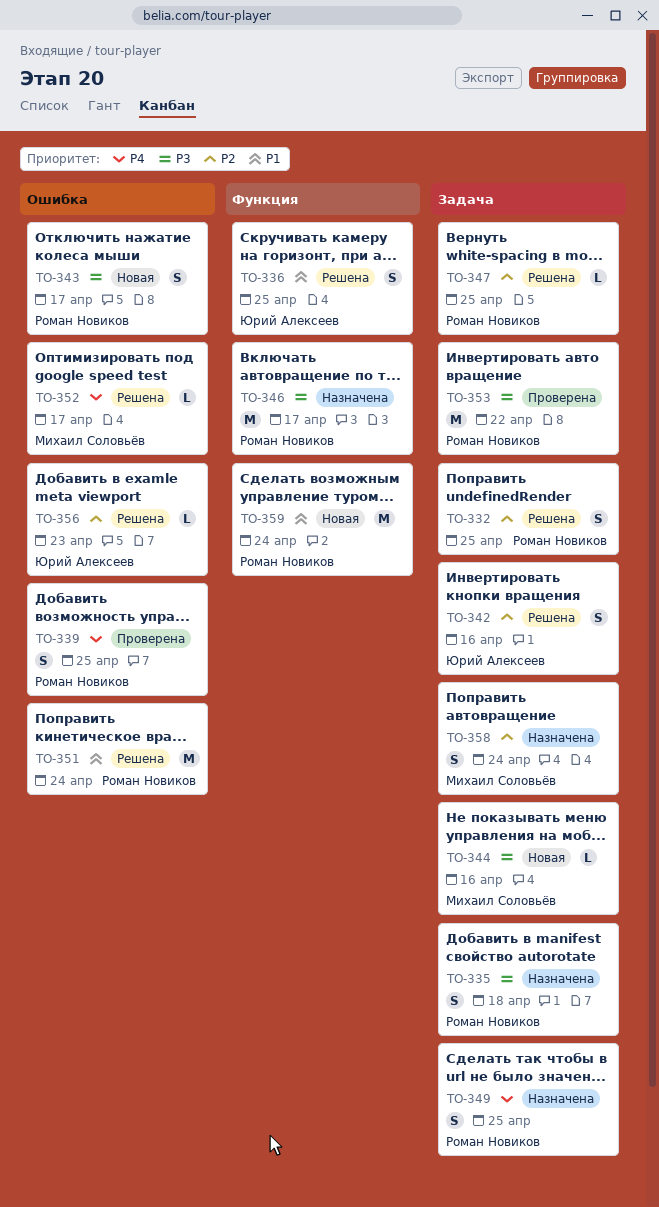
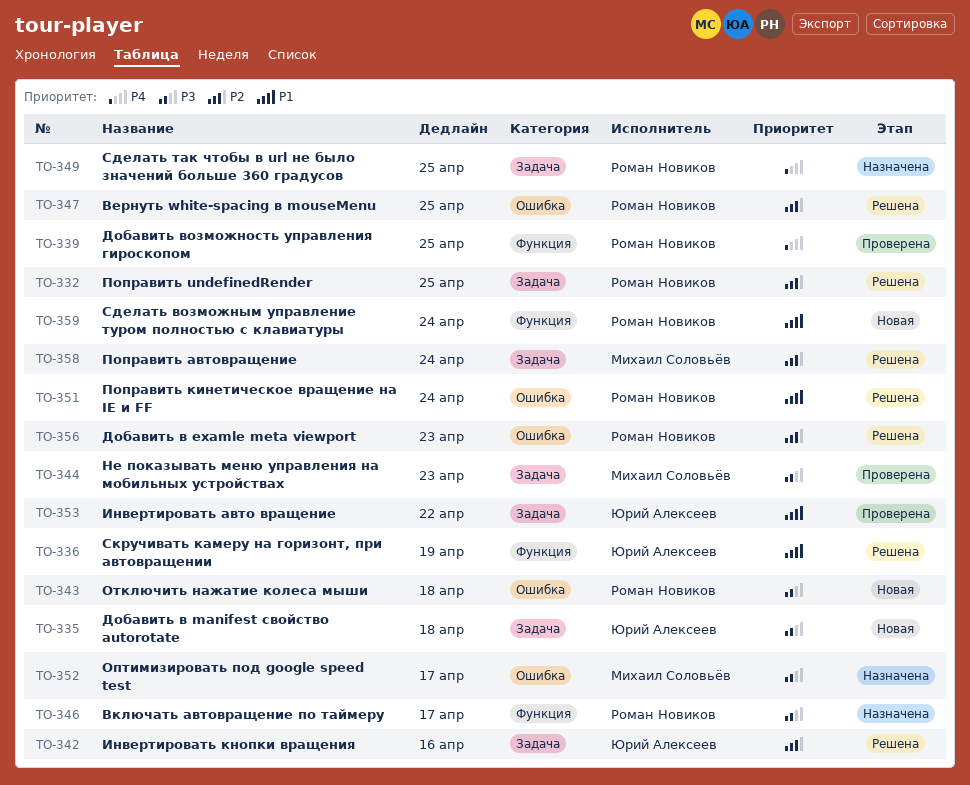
TO-335, status: Назначена -> Новая
TO-335, owner: Роман Новиков -> Юрий Алексеев
TO-336, due: Apr 25 -> Apr 19
TO-339, label: Ошибка -> Функция
TO-343, due: Apr 17 -> Apr 18
TO-344, status: Новая -> Проверена
TO-344, due: Apr 16 -> Apr 23
TO-347, label: Задача -> Ошибка
TO-352, status: Решена -> Назначена
TO-352, priority: P4 -> P3
TO-353, owner: Роман Новиков -> Юрий Алексеев
TO-353, priority: P3 -> P1
TO-356, owner: Юрий Алексеев -> Роман Новиков
TO-358, status: Назначена -> Решена

